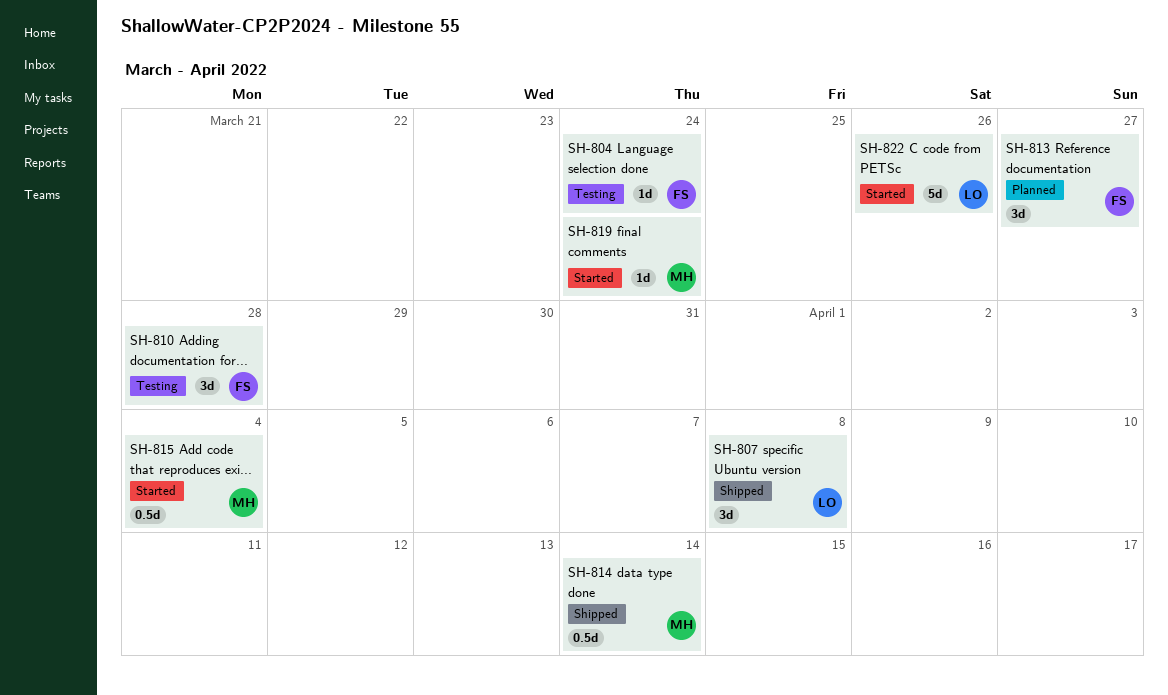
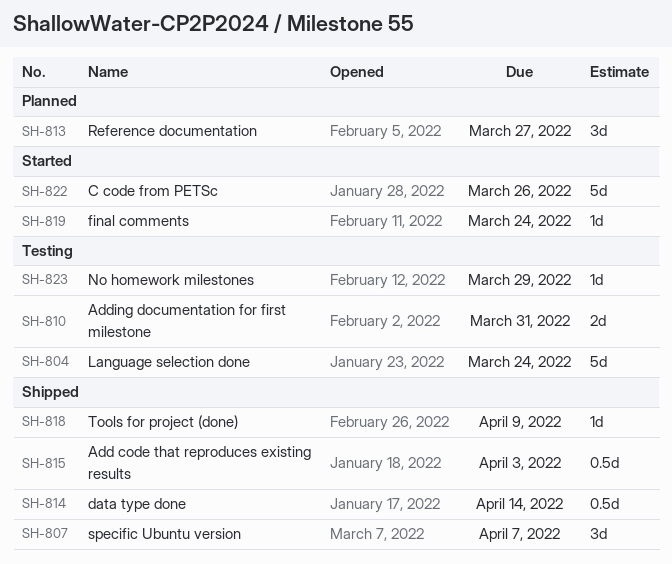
SH-804, estimate: 1d -> 5d
SH-807, due: Apr 8 -> Apr 7
SH-810, estimate: 3d -> 2d
SH-810, due: Mar 28 -> Mar 31
SH-815, status: Started -> Shipped
SH-815, due: Apr 4 -> Apr 3
SH-818: none -> present
SH-823: none -> present

